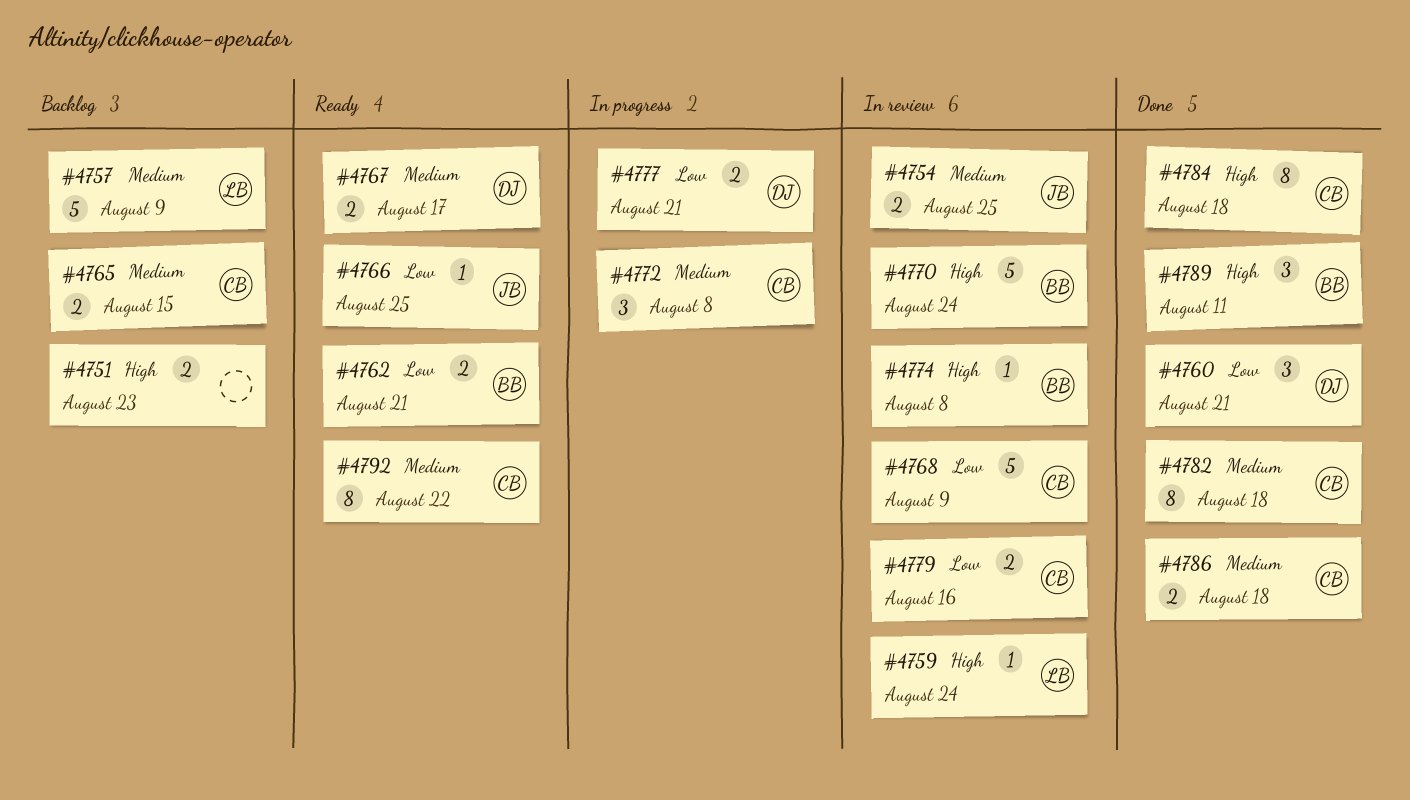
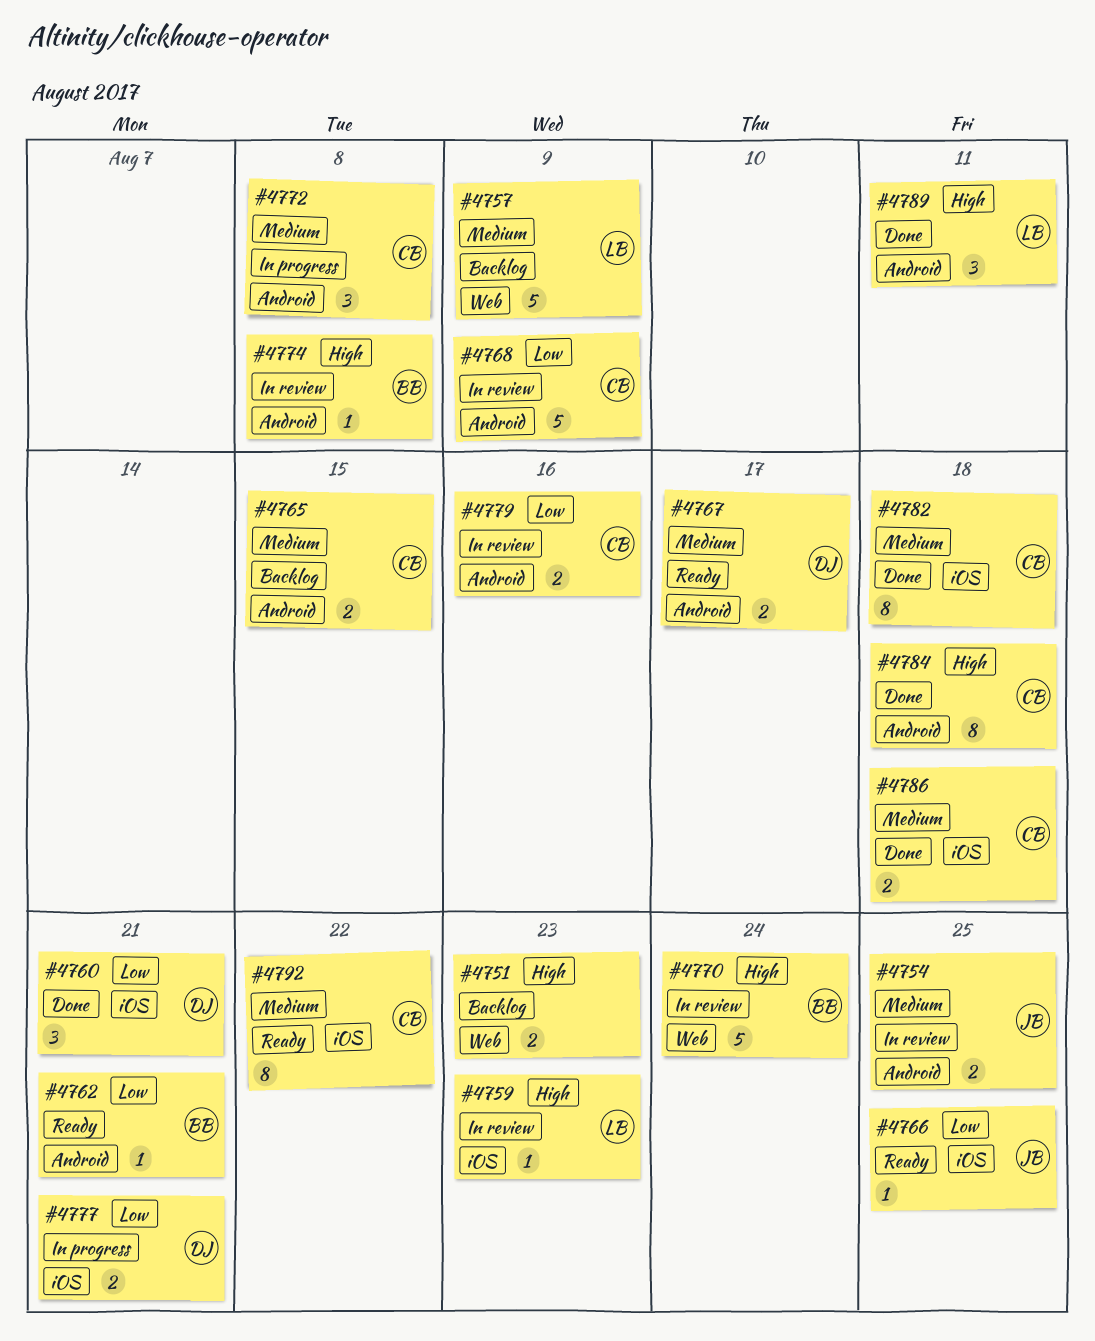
#4759, due: Aug 24 -> Aug 23
#4762, estimate: 2 -> 1
#4789, owner: BB -> LB

